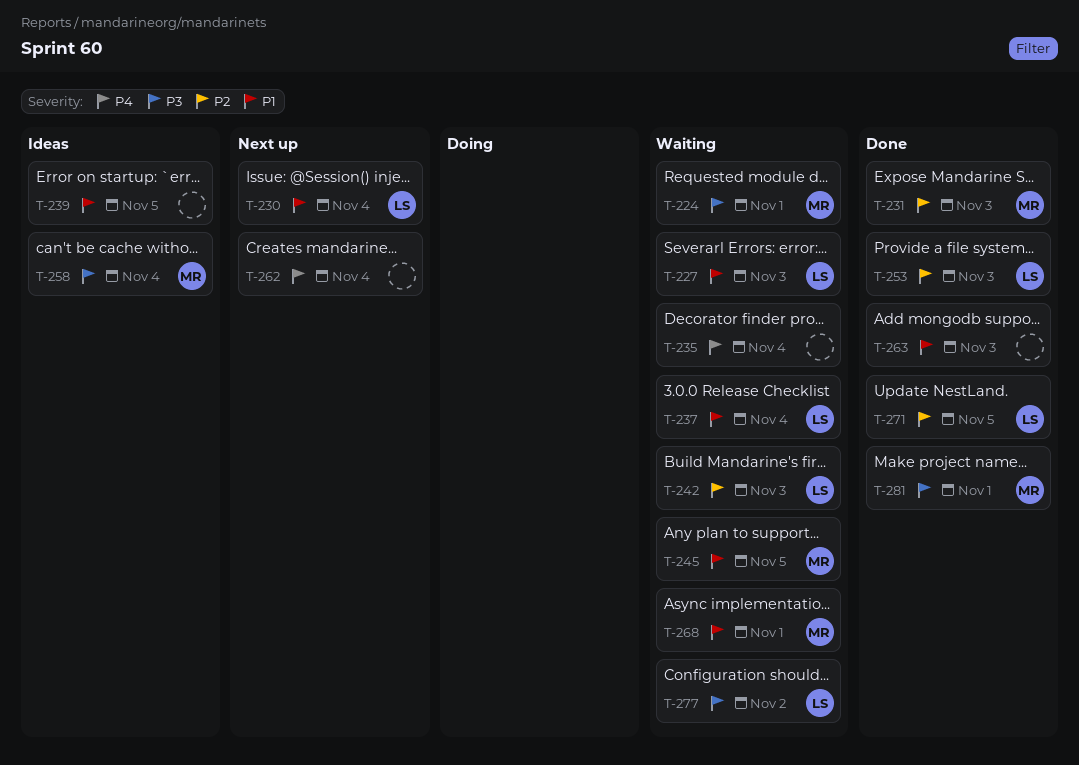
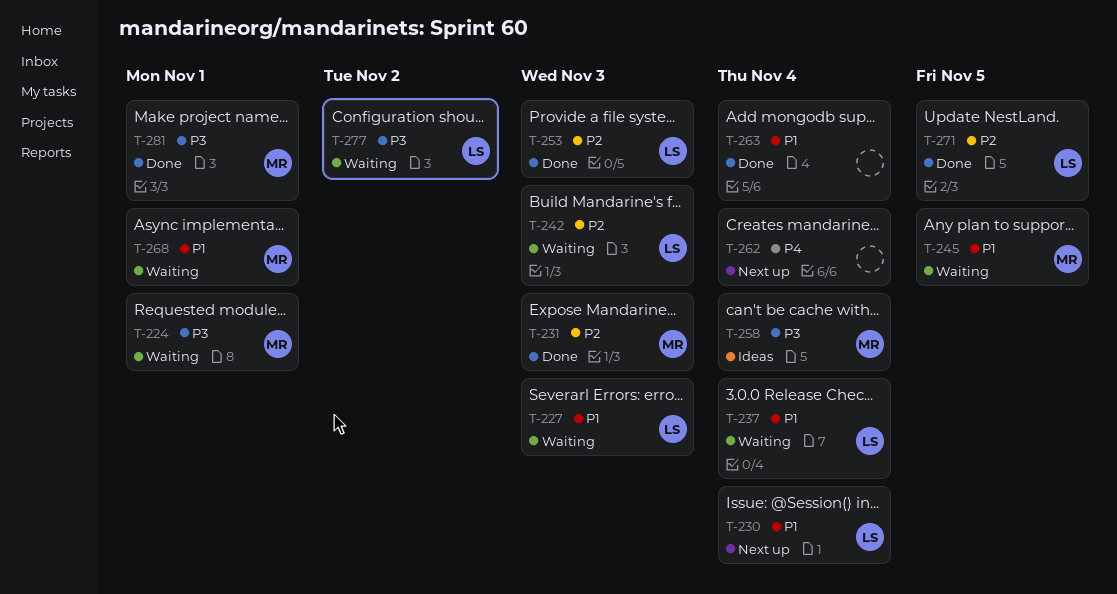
T-235: present -> none
T-239: present -> none
T-263, due: Nov 3 -> Nov 4

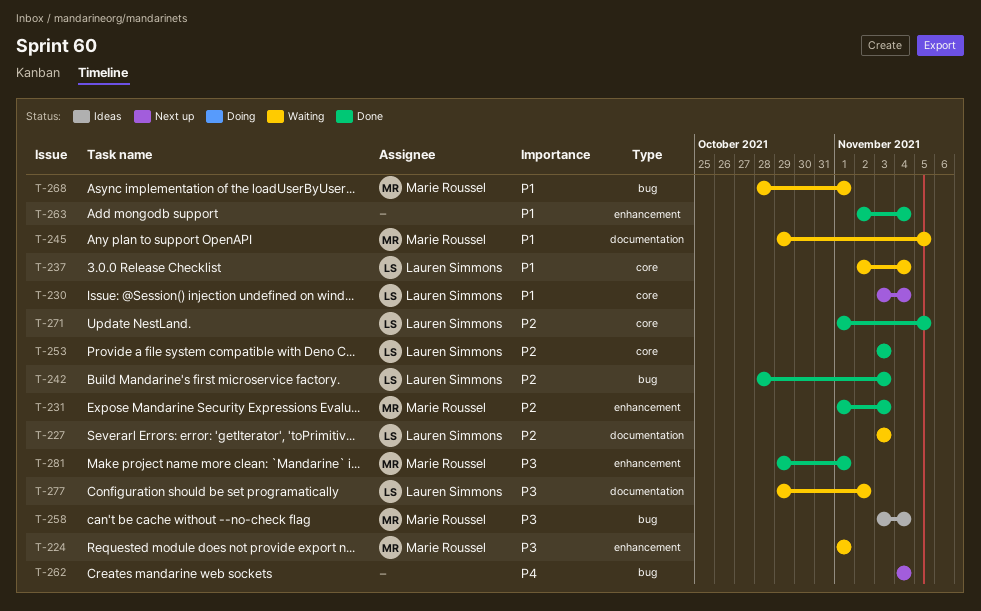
T-227, priority: P1 -> P2
T-242, status: Waiting -> Done

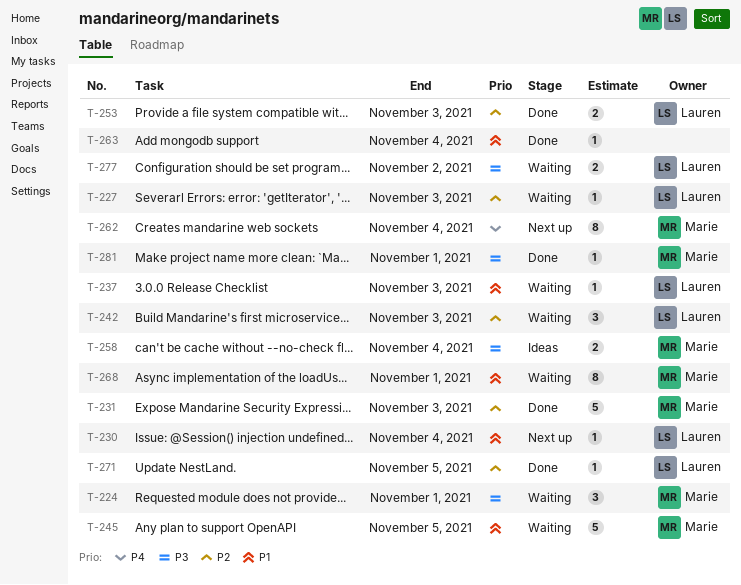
T-237, due: Nov 4 -> Nov 3
T-242, status: Done -> Waiting
T-262, owner: none -> Marie Roussel

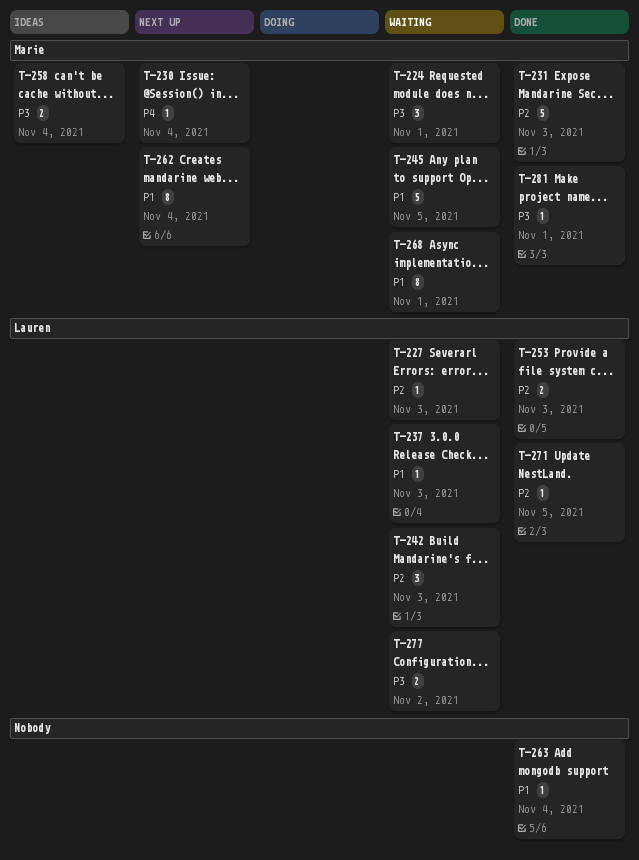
T-230, owner: Lauren -> Marie
T-230, priority: P1 -> P4
T-262, priority: P4 -> P1

